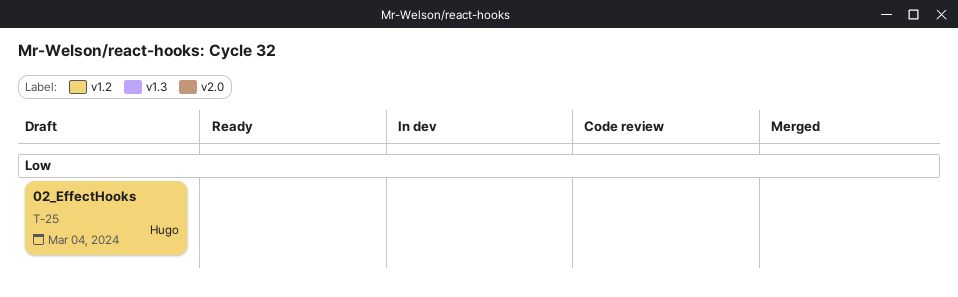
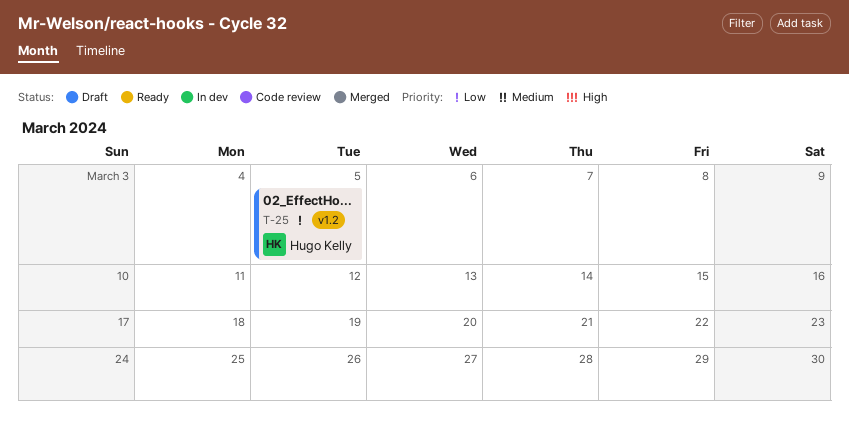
T-25, due: Mar 4 -> Mar 5

